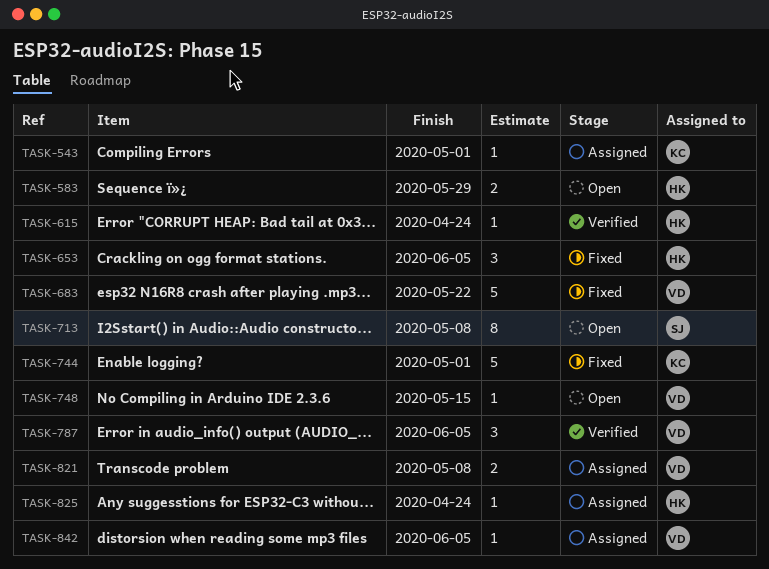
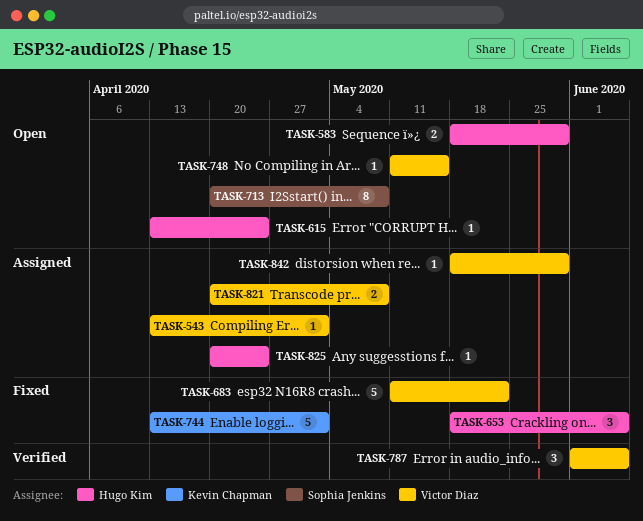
TASK-543, owner: Kevin Chapman -> Victor Diaz
TASK-615, status: Verified -> Open
TASK-842, due: Jun 5 -> May 29

